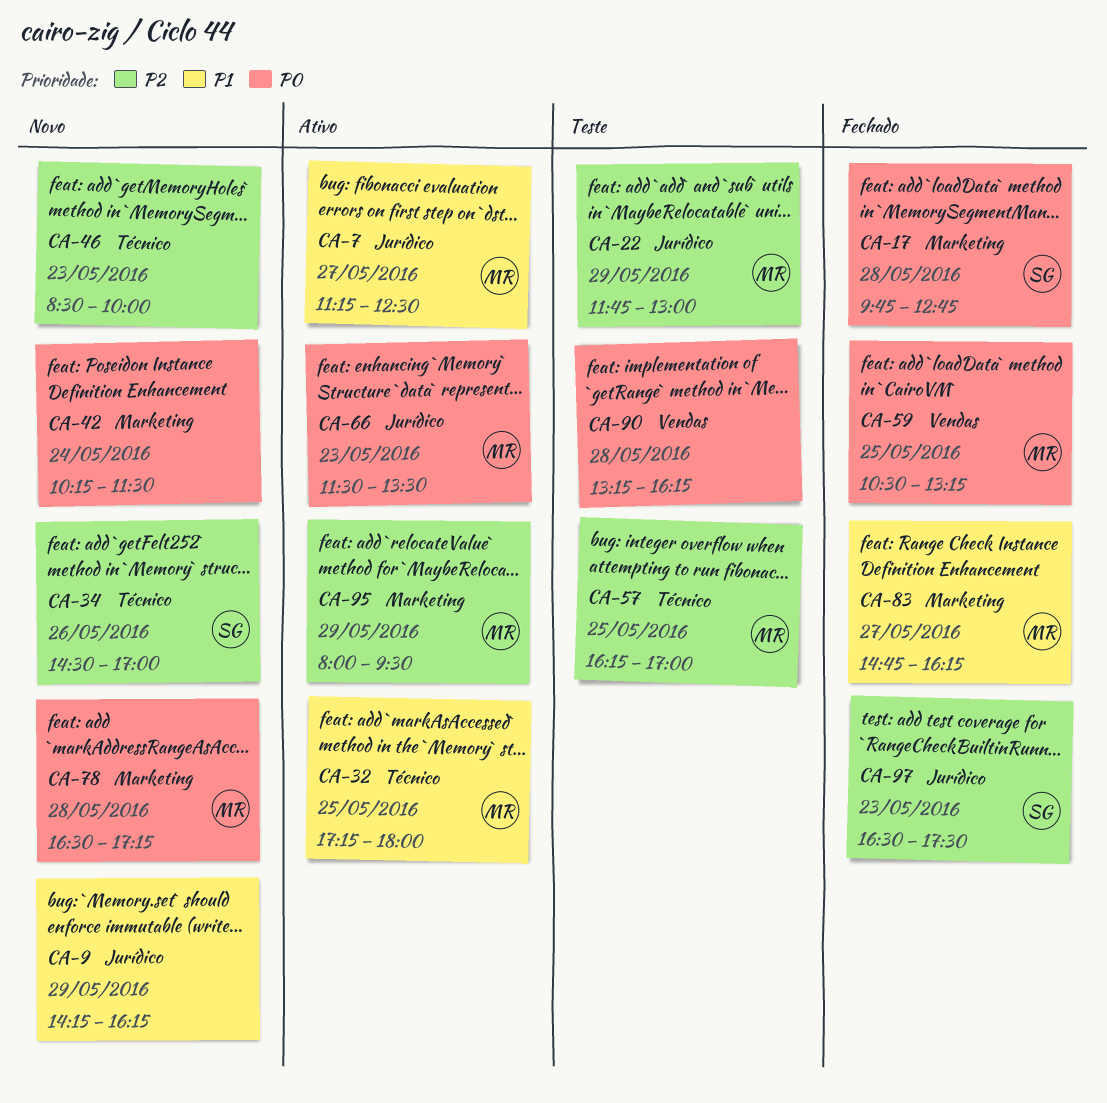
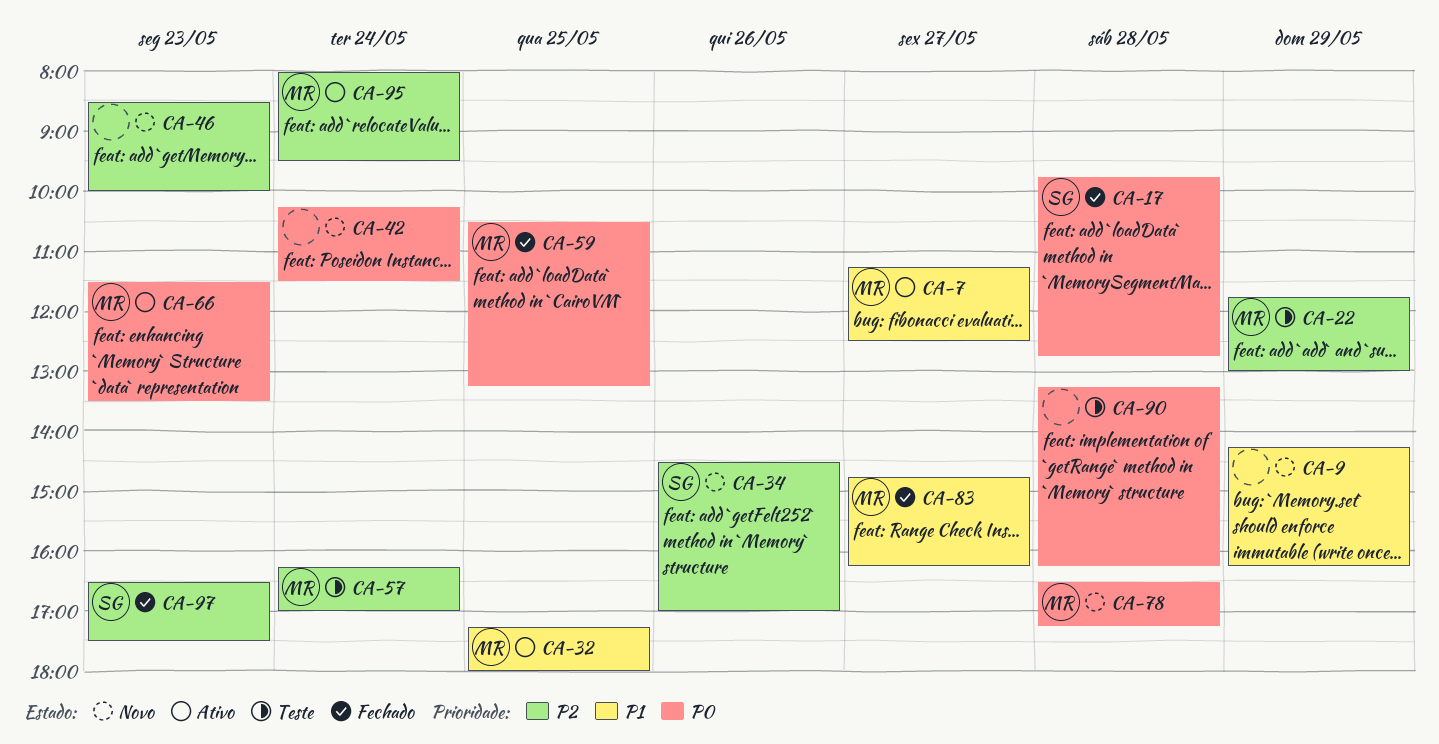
CA-57, day: May 25 -> May 24
CA-95, day: May 29 -> May 24

